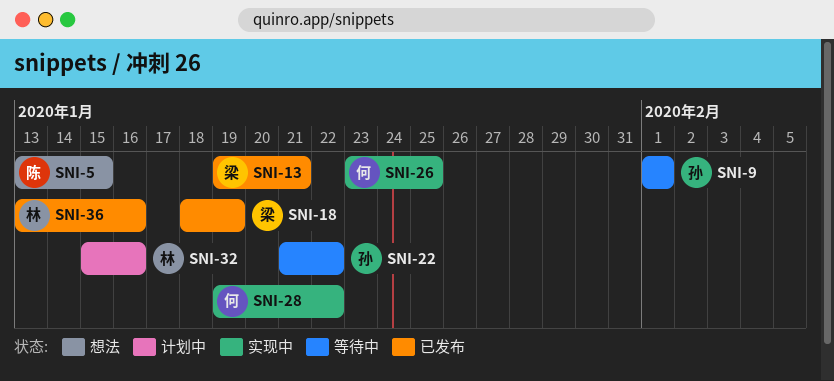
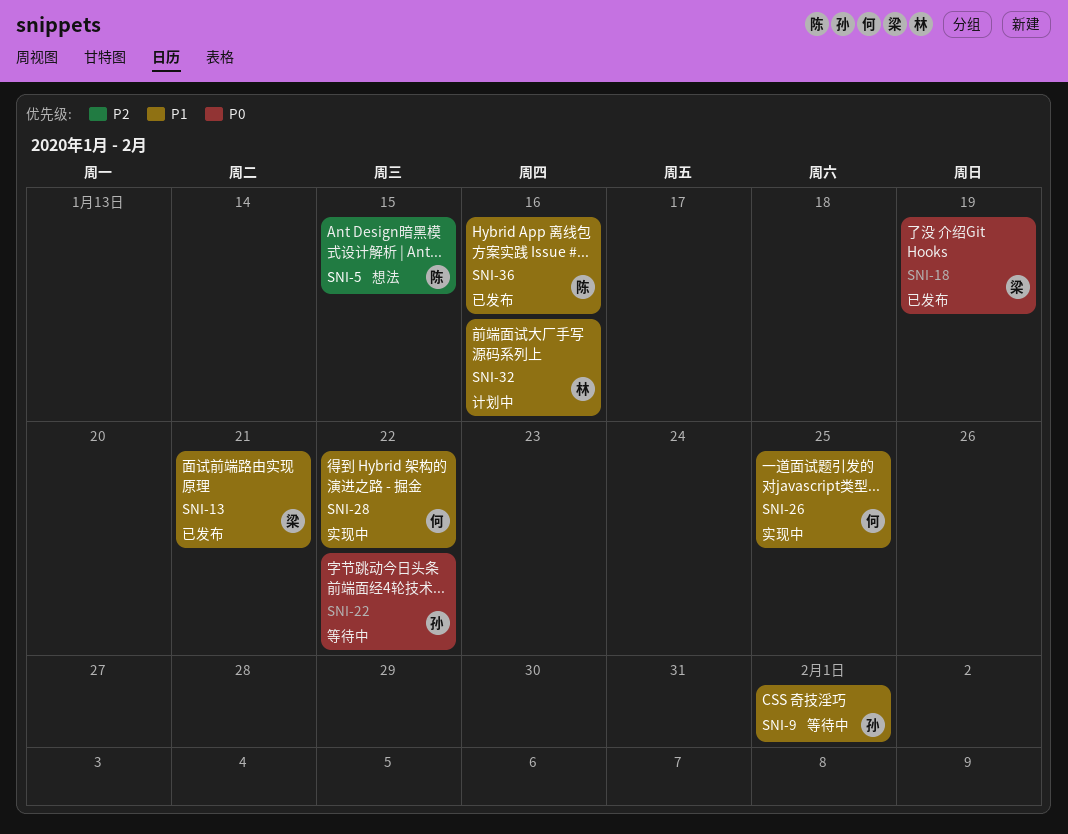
SNI-36, owner: 林 -> 陈

